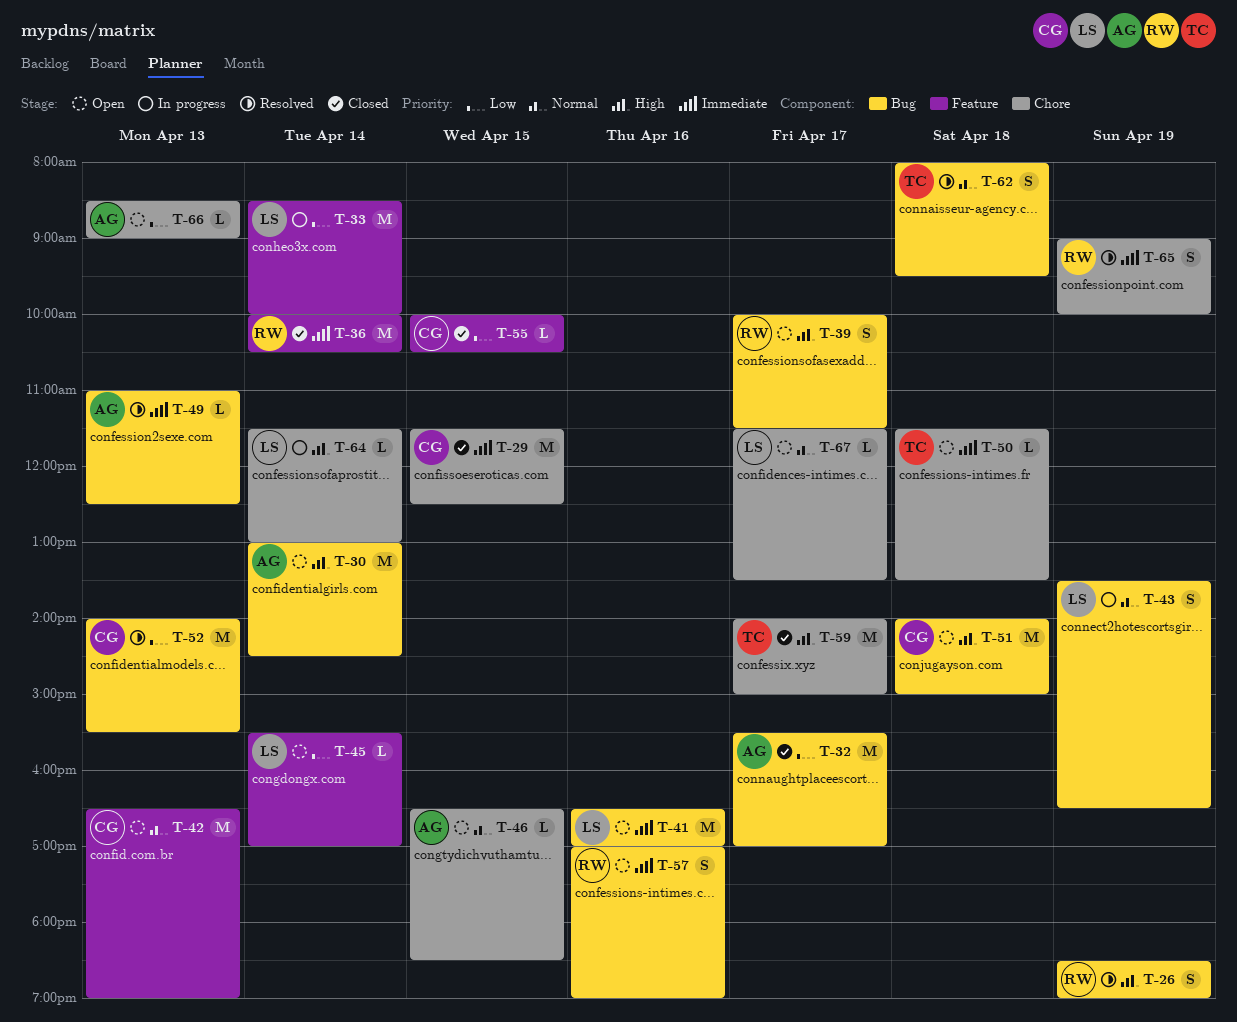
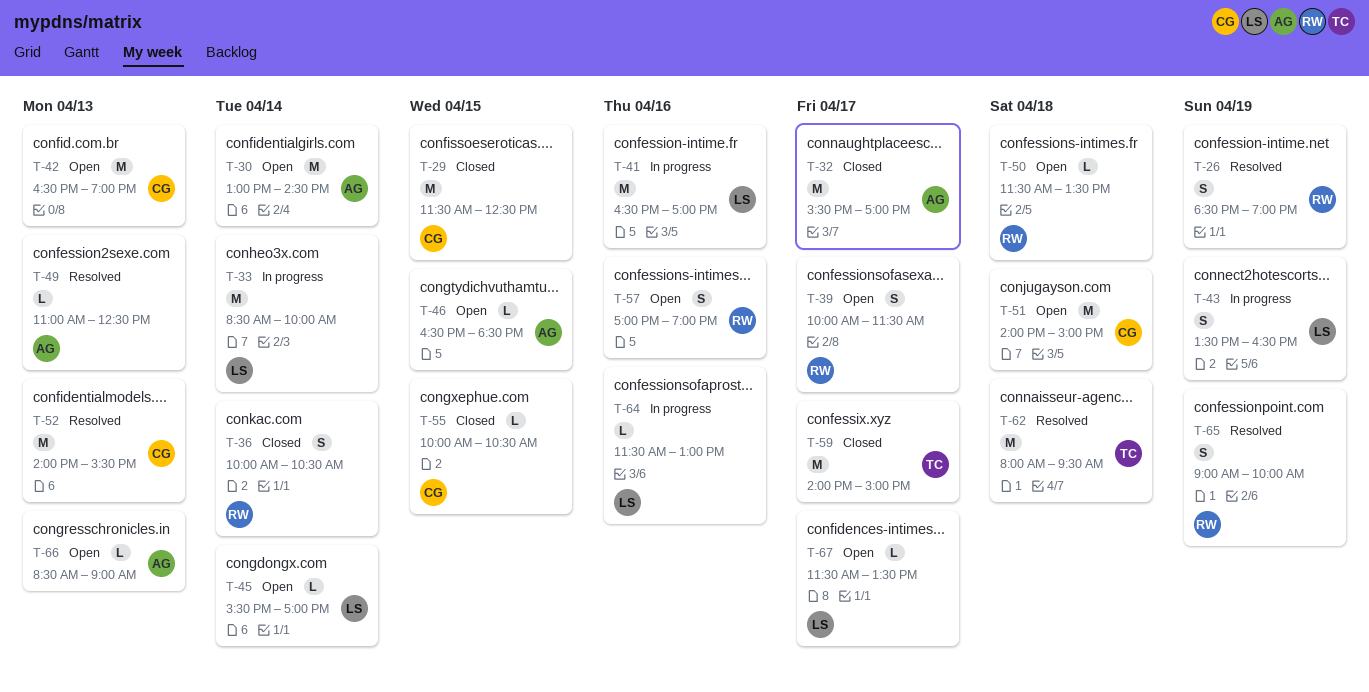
T-36, estimate: M -> S
T-41, status: Open -> In progress
T-50, owner: TC -> RW
T-62, estimate: S -> M
T-64, day: Apr 14 -> Apr 16

